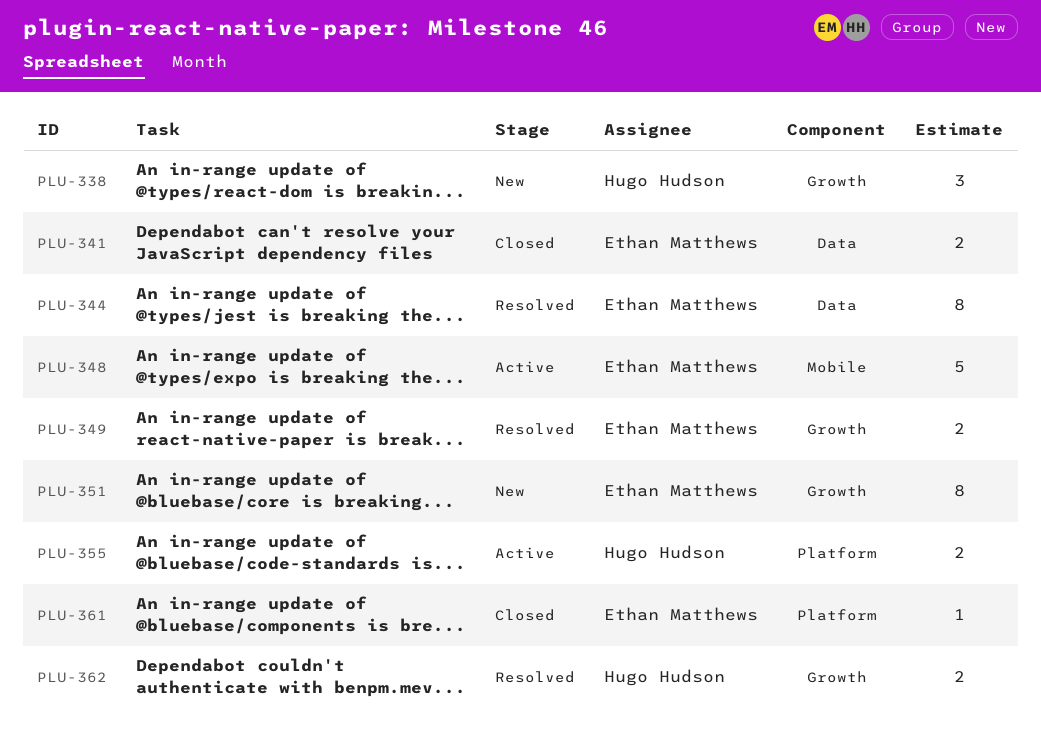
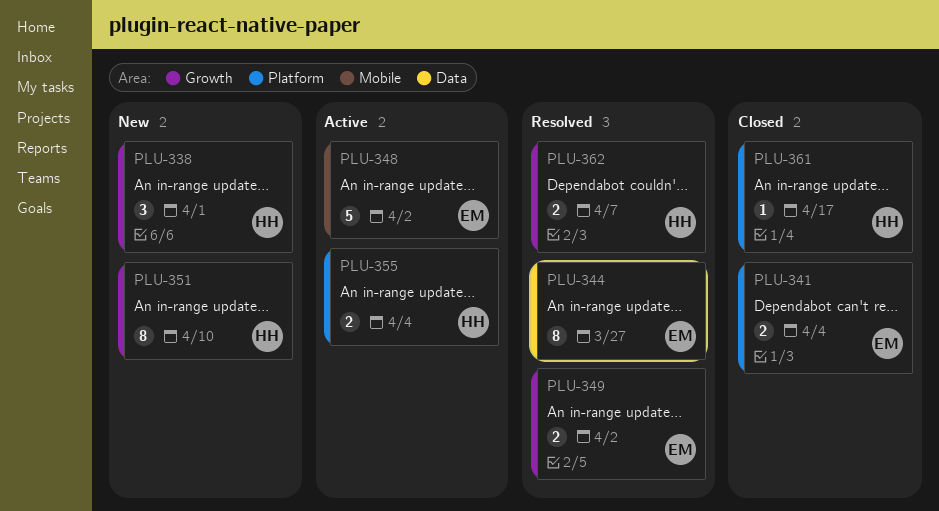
PLU-341, label: Data -> Platform
PLU-351, owner: Ethan Matthews -> Hugo Hudson
PLU-361, owner: Ethan Matthews -> Hugo Hudson

